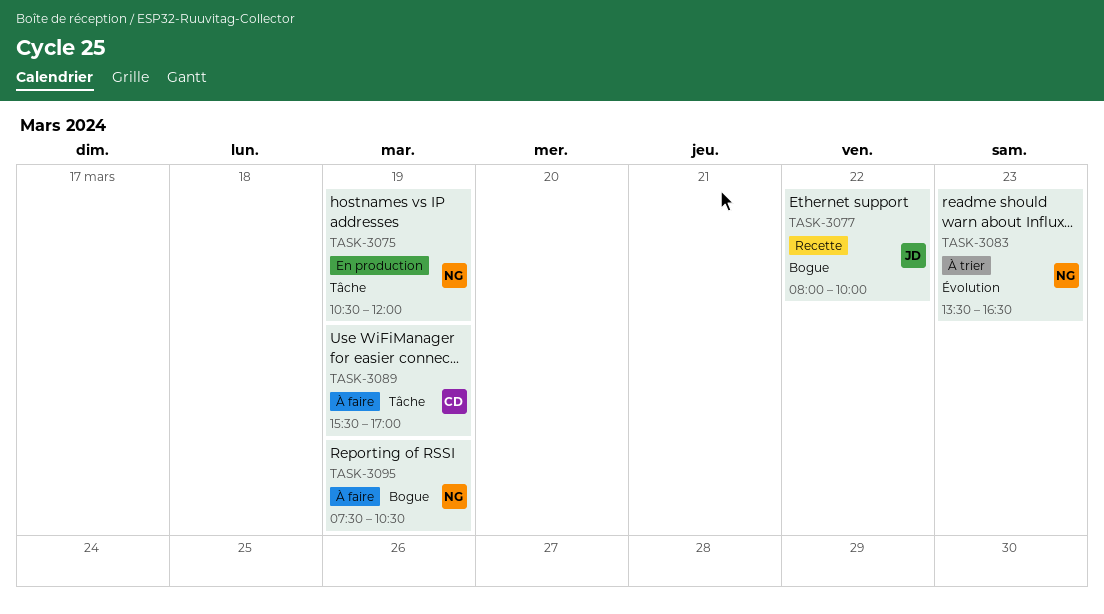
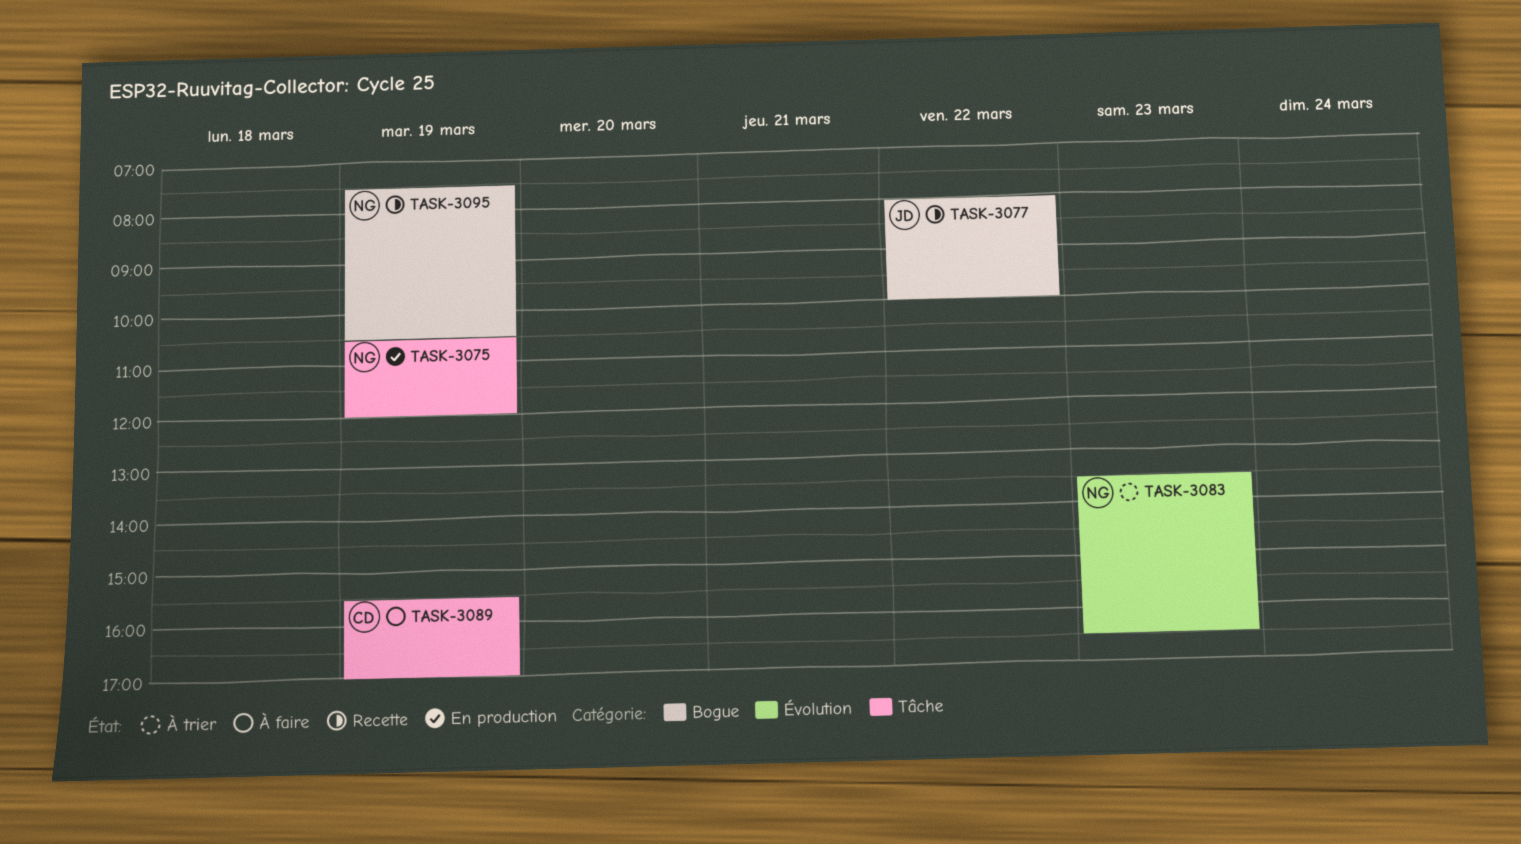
TASK-3095, status: À faire -> Recette

